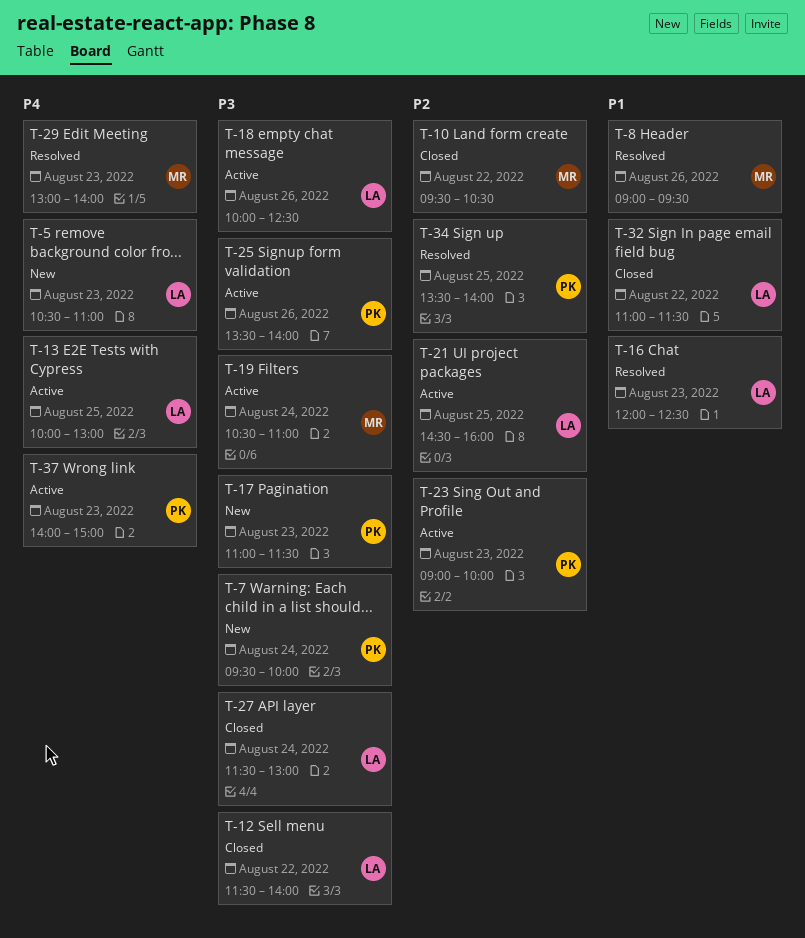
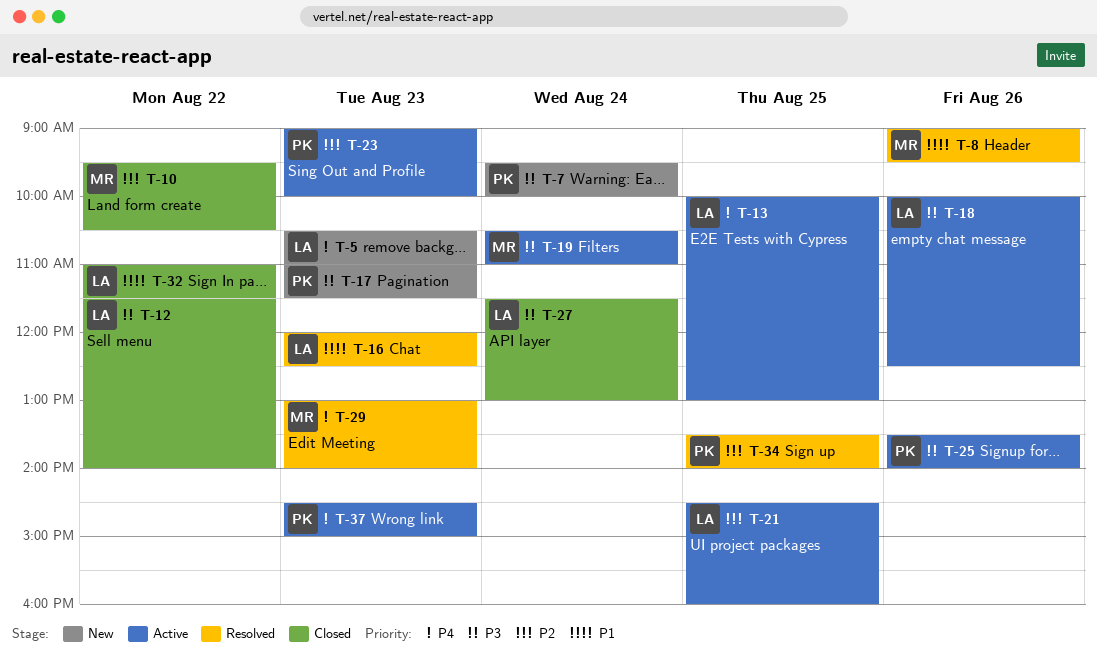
T-37, begins: 14:00 -> 14:30

